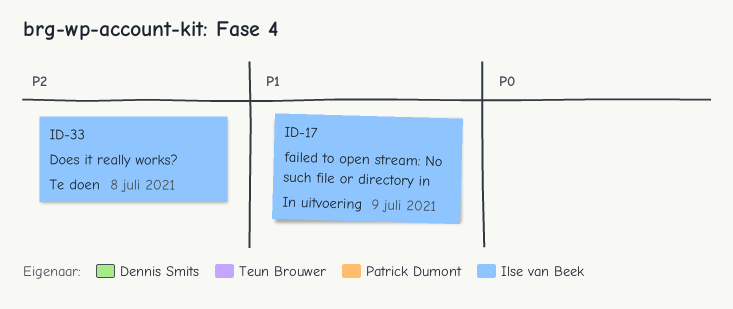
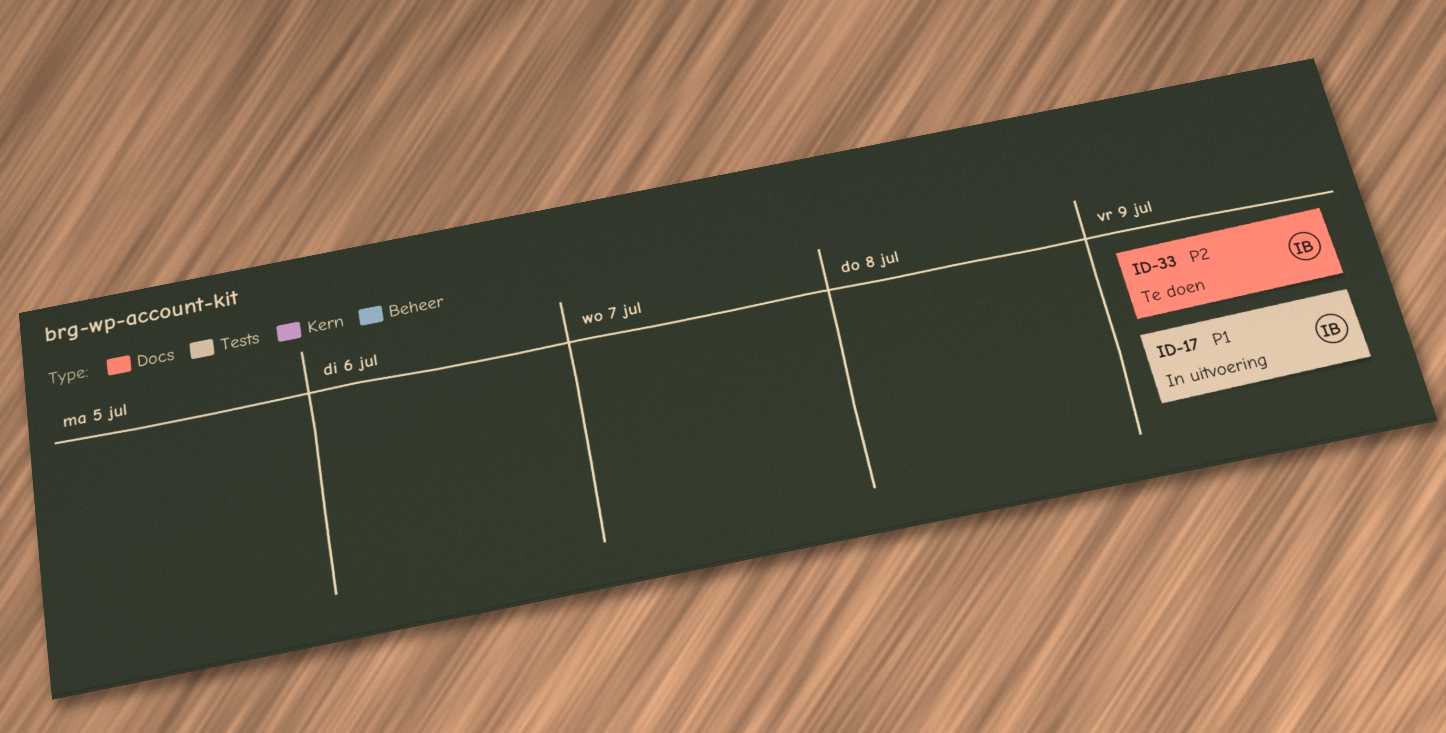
ID-33, due: Jul 8 -> Jul 9

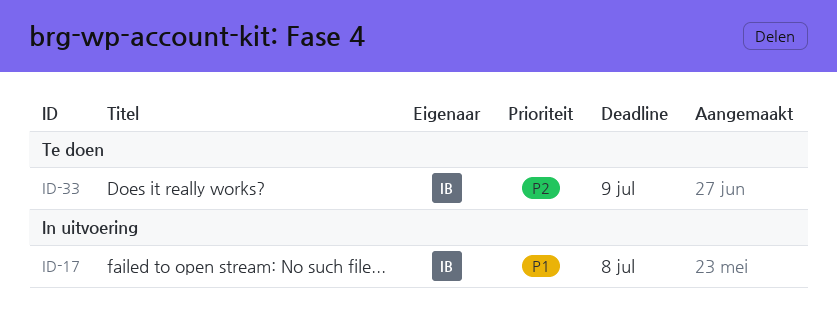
ID-17, due: Jul 9 -> Jul 8

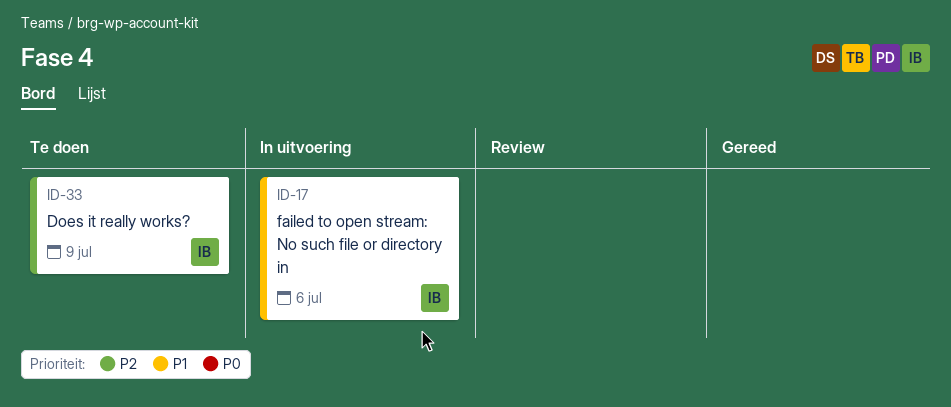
ID-17, due: Jul 8 -> Jul 6

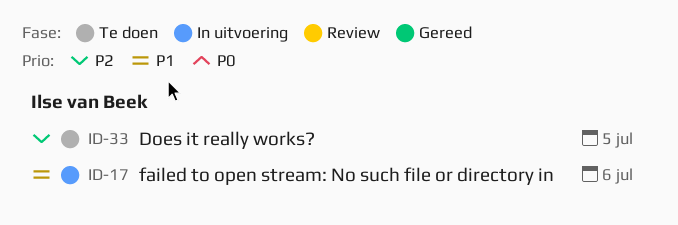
ID-33, due: Jul 9 -> Jul 5

